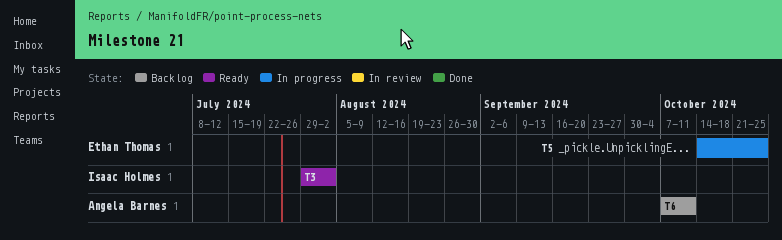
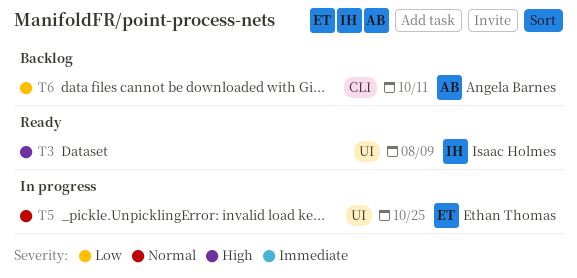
T3, due: Aug 2 -> Aug 9

